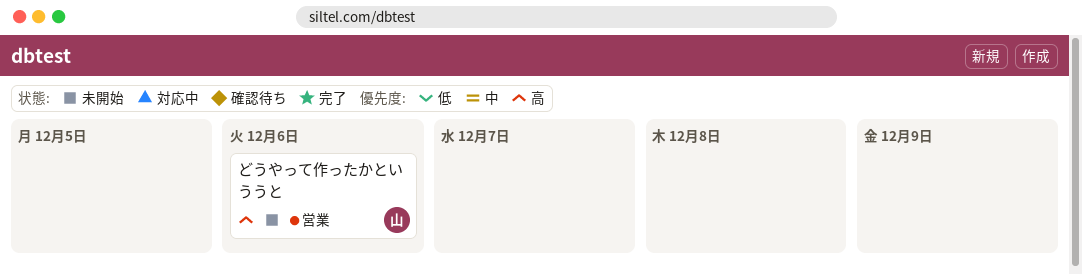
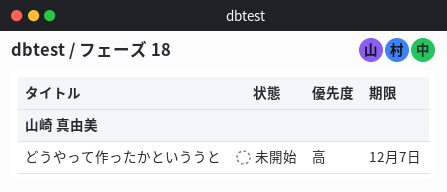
どうやって作ったかといううと, due: Dec 6 -> Dec 7

